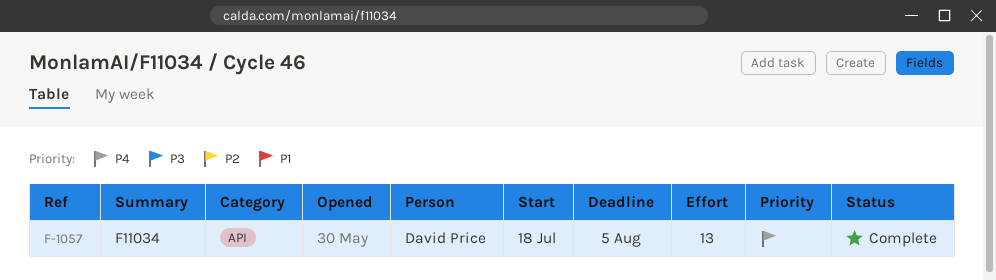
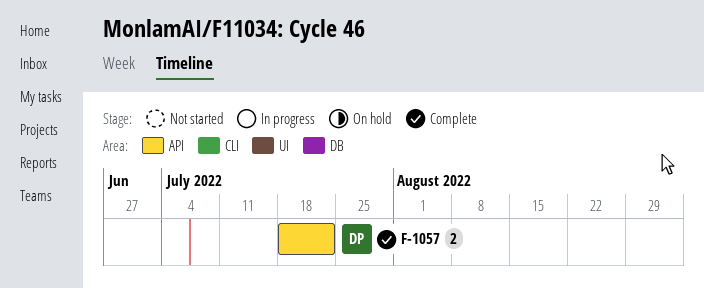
F-1057, estimate: 13 -> 2
F-1057, due: Aug 5 -> Jul 22

